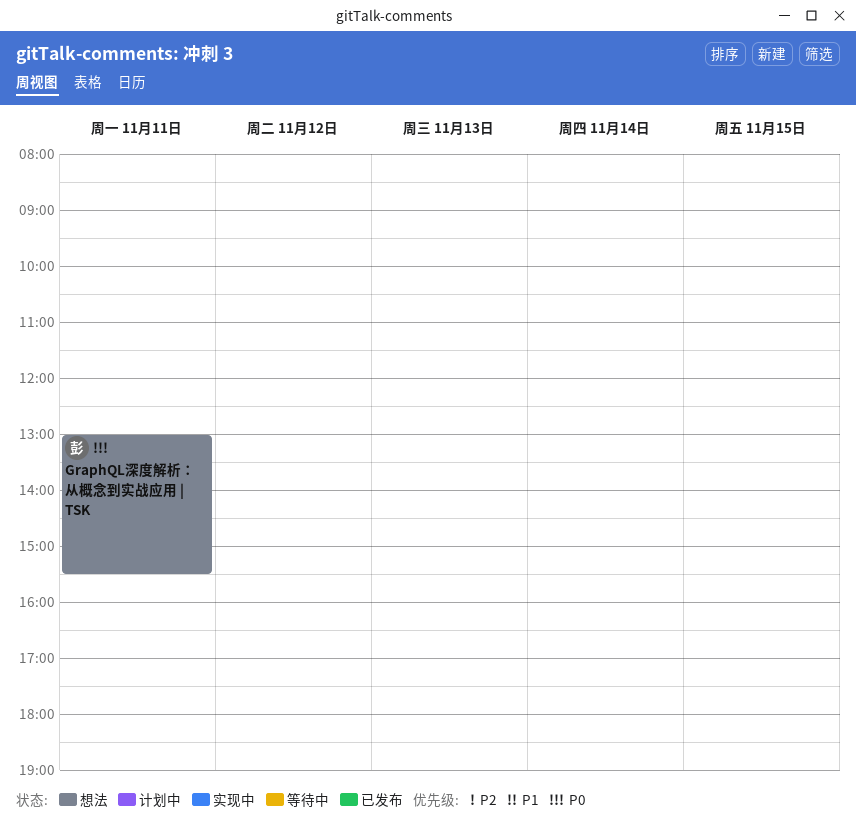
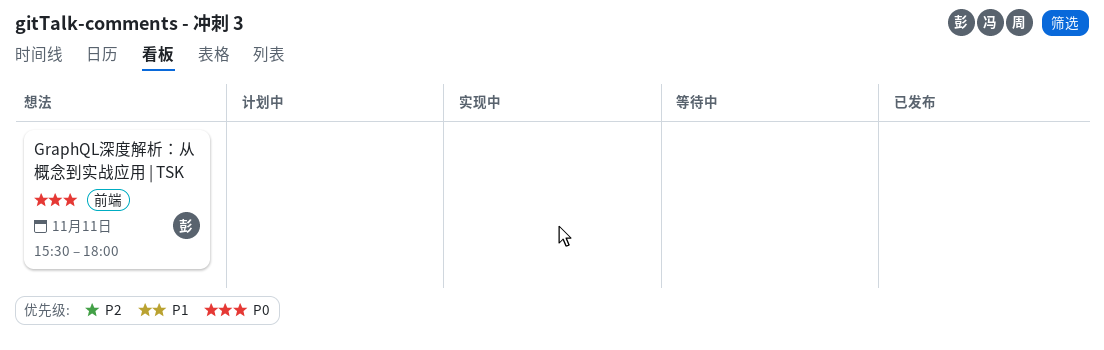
GraphQL深度解析：从概念到实战应用 | TSK, begins: 13:00 -> 15:30
GraphQL深度解析：从概念到实战应用 | TSK, ends: 15:30 -> 18:00

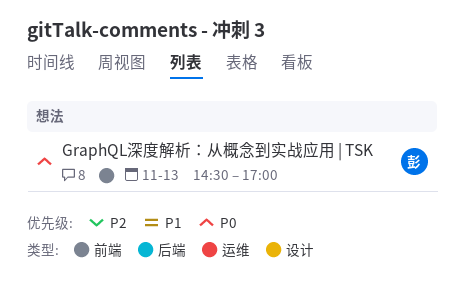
GraphQL深度解析：从概念到实战应用 | TSK, day: Nov 11 -> Nov 13
GraphQL深度解析：从概念到实战应用 | TSK, begins: 15:30 -> 14:30
GraphQL深度解析：从概念到实战应用 | TSK, ends: 18:00 -> 17:00

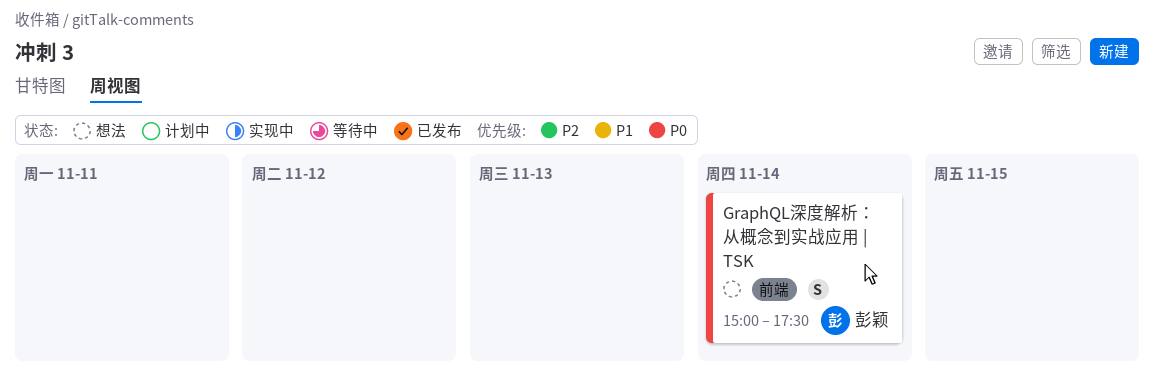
GraphQL深度解析：从概念到实战应用 | TSK, day: Nov 13 -> Nov 14
GraphQL深度解析：从概念到实战应用 | TSK, begins: 14:30 -> 15:00
GraphQL深度解析：从概念到实战应用 | TSK, ends: 17:00 -> 17:30

